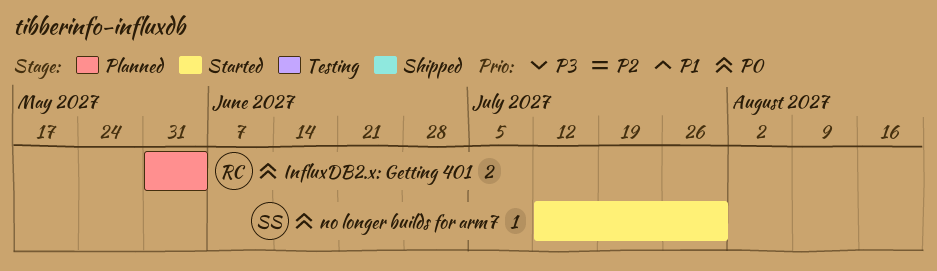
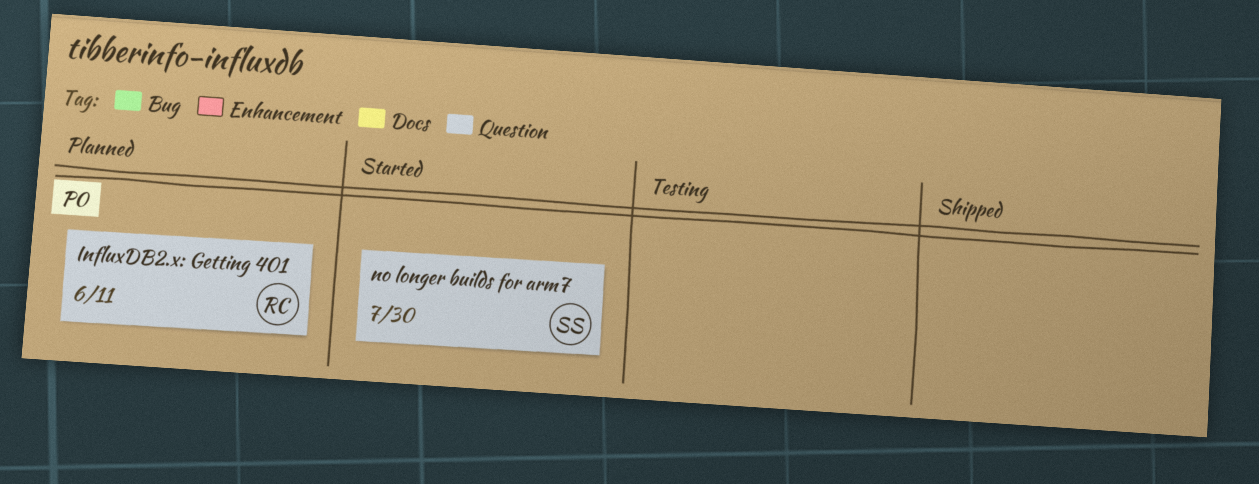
InfluxDB2.x: Getting 401, due: Jun 4 -> Jun 11

